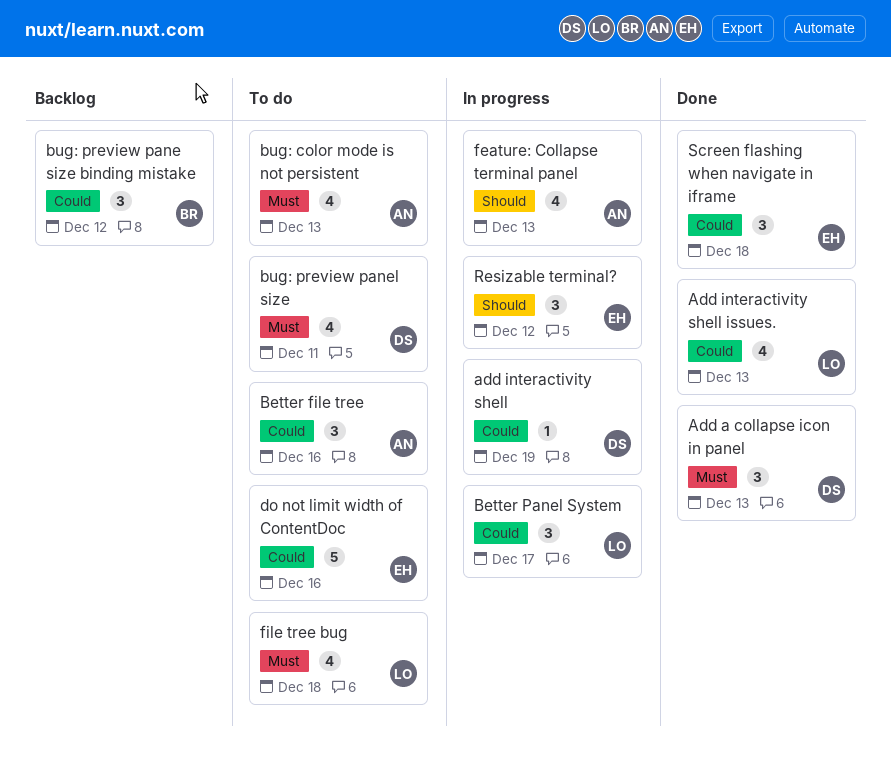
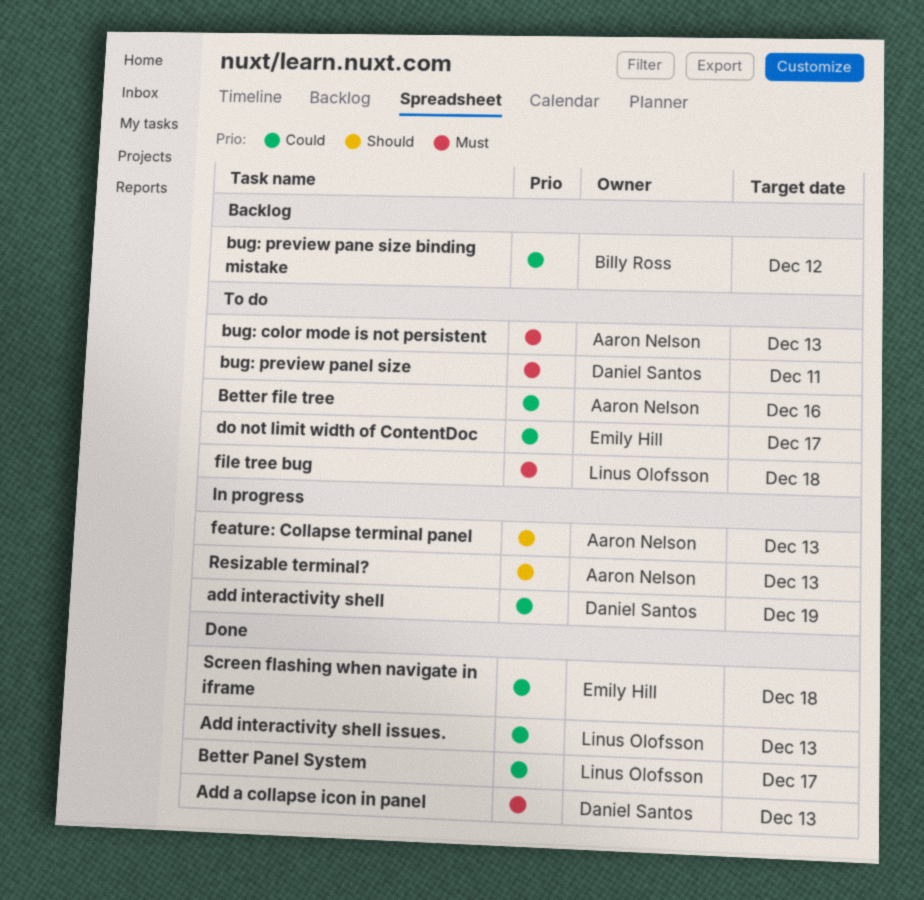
Better Panel System, status: In progress -> Done
do not limit width of ContentDoc, due: Dec 16 -> Dec 17
Resizable terminal?, owner: Emily Hill -> Aaron Nelson
Resizable terminal?, due: Dec 12 -> Dec 13

